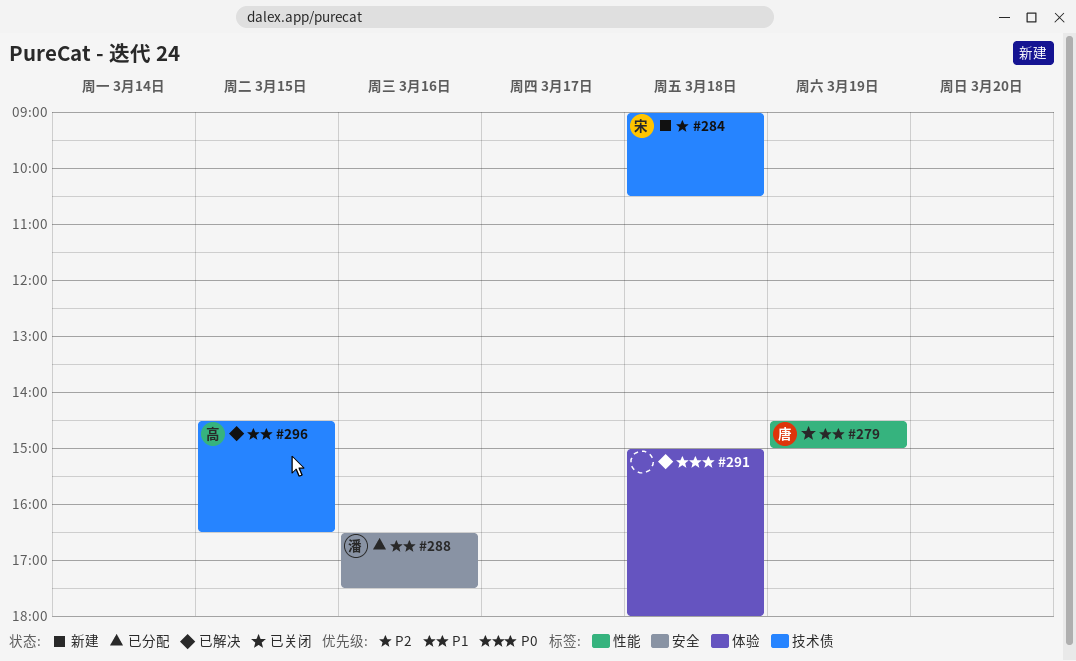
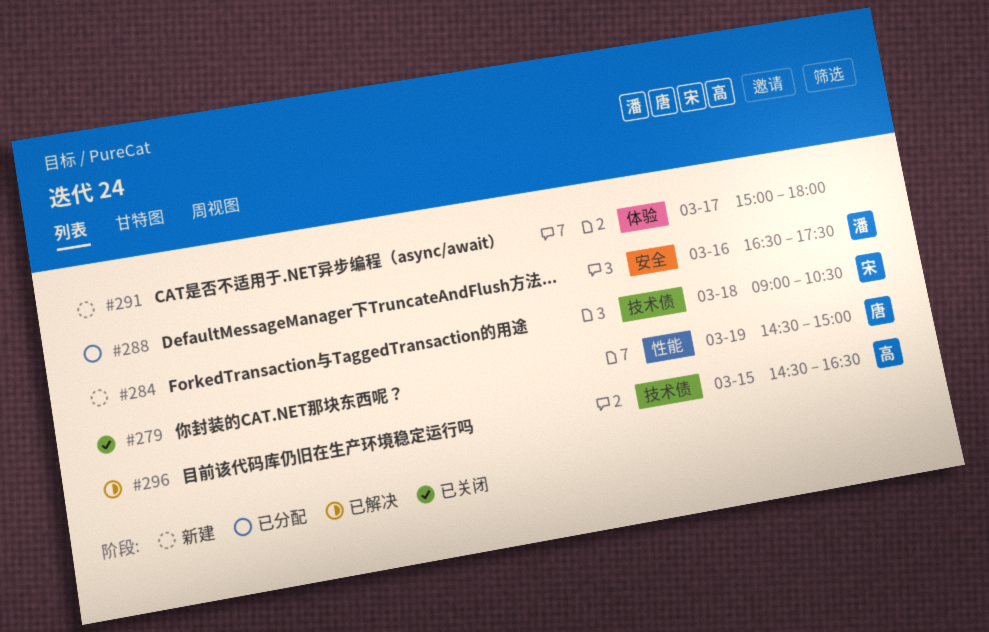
#291, status: 已解决 -> 新建
#291, day: Mar 18 -> Mar 17

